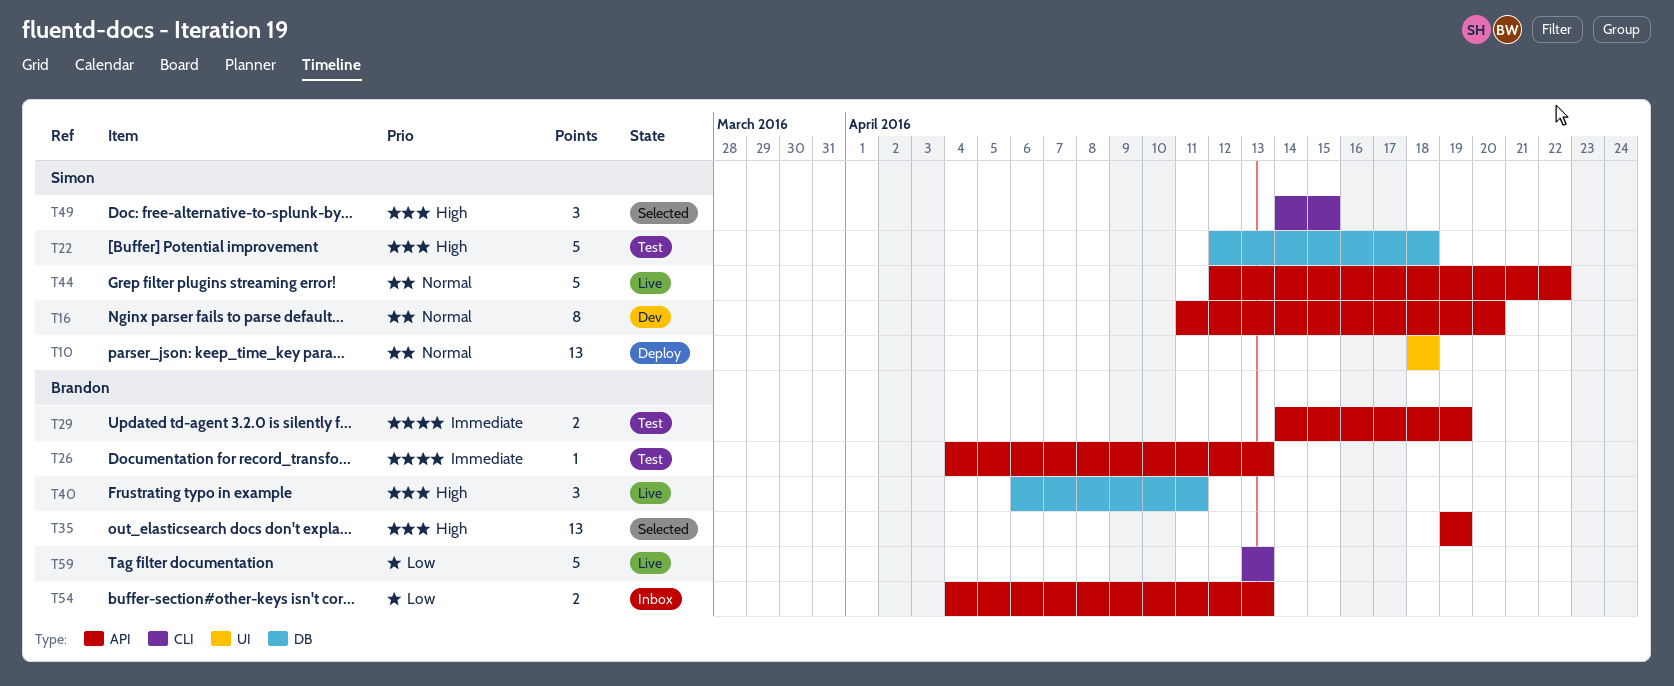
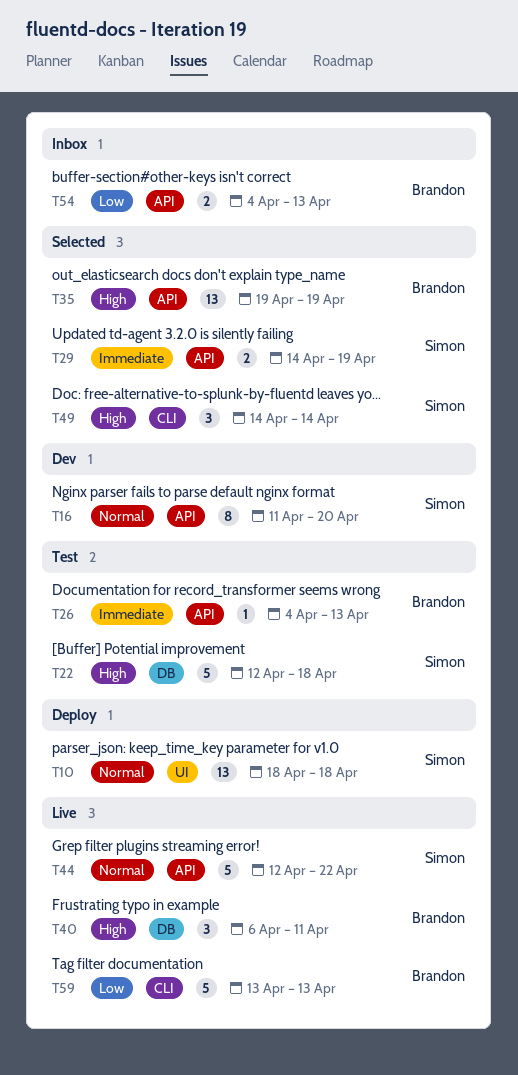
T29, status: Test -> Selected
T29, owner: Brandon -> Simon
T49, due: Apr 15 -> Apr 14

